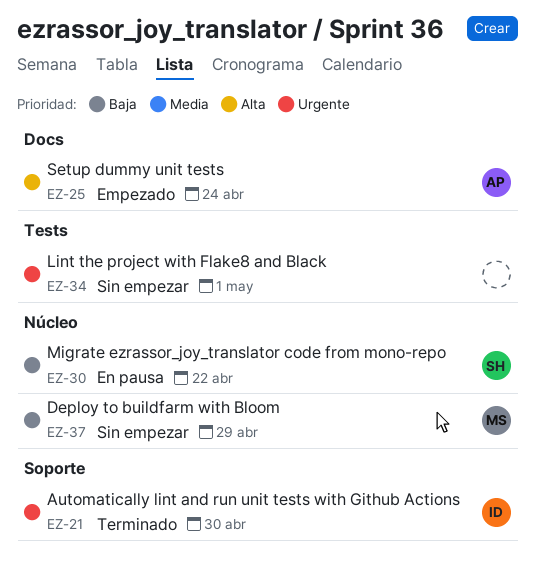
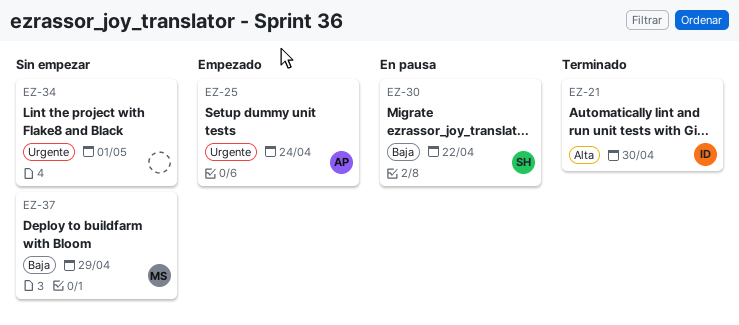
EZ-21, priority: Urgente -> Alta
EZ-25, priority: Alta -> Urgente

